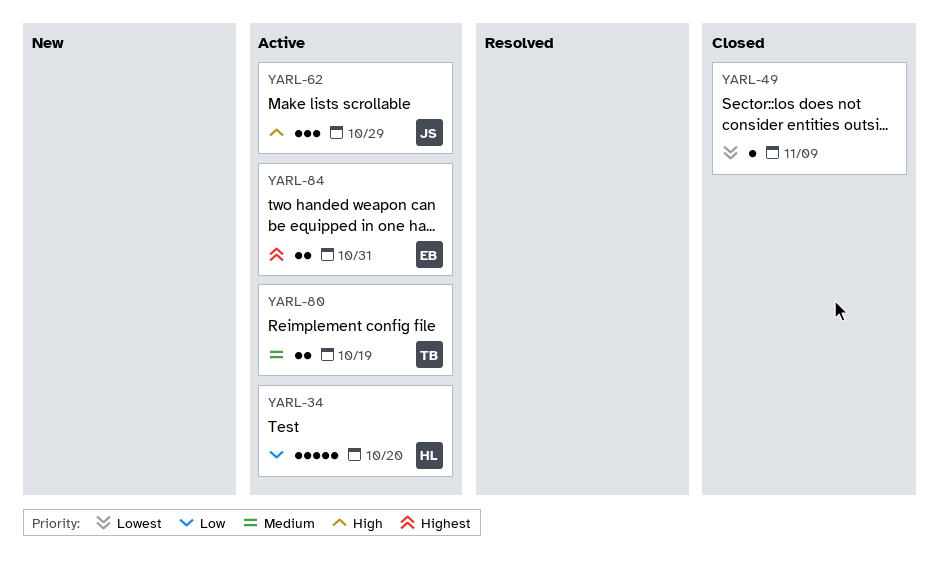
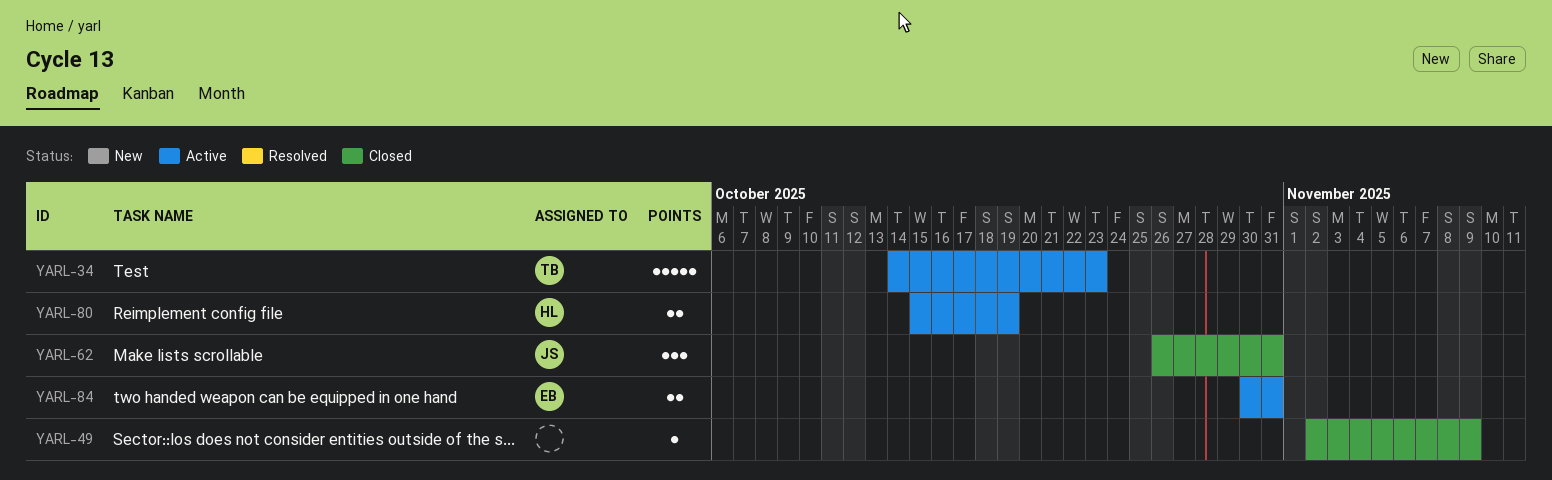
YARL-34, owner: HL -> TB
YARL-34, due: Oct 20 -> Oct 23
YARL-62, status: Active -> Closed
YARL-62, due: Oct 29 -> Oct 31
YARL-80, owner: TB -> HL

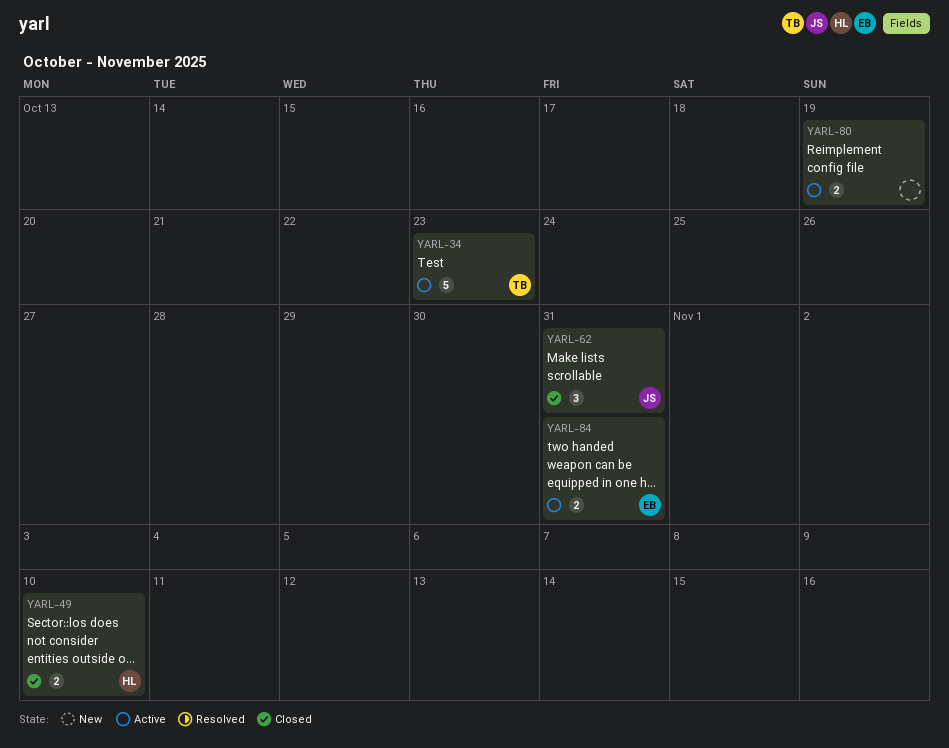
YARL-49, owner: none -> HL
YARL-49, estimate: 1 -> 2
YARL-49, due: Nov 9 -> Nov 10
YARL-80, owner: HL -> none

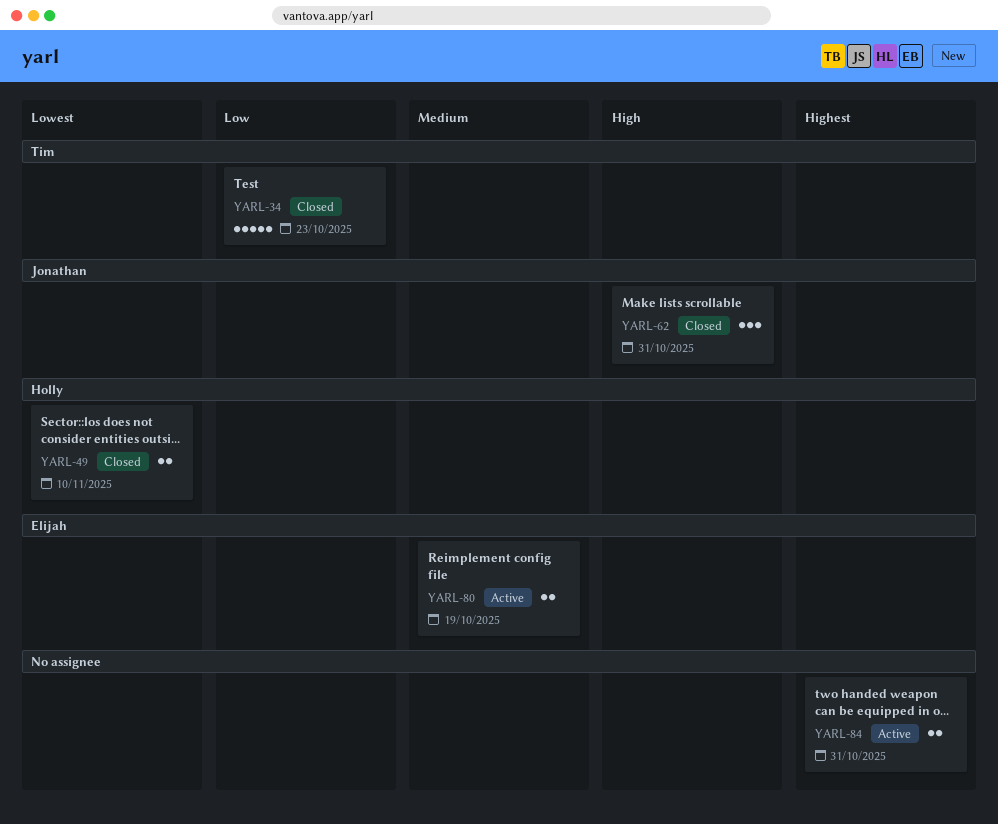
YARL-34, status: Active -> Closed
YARL-80, owner: none -> Elijah
YARL-84, owner: Elijah -> none

